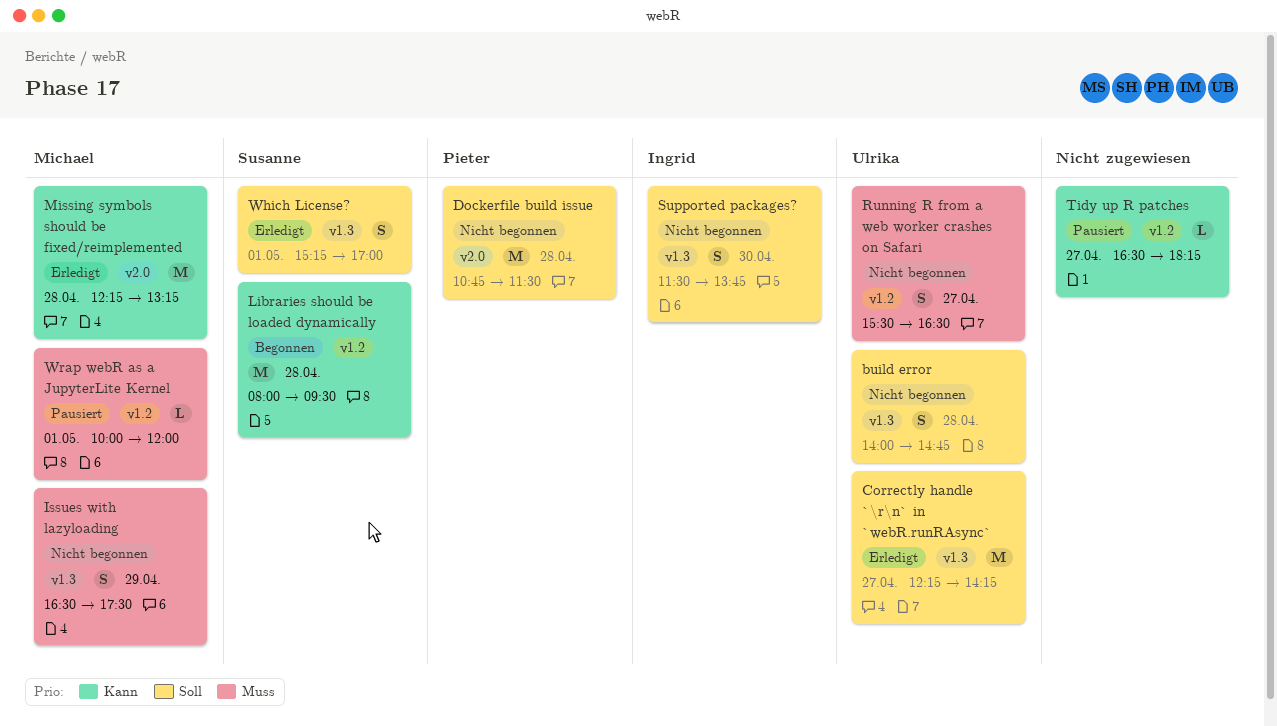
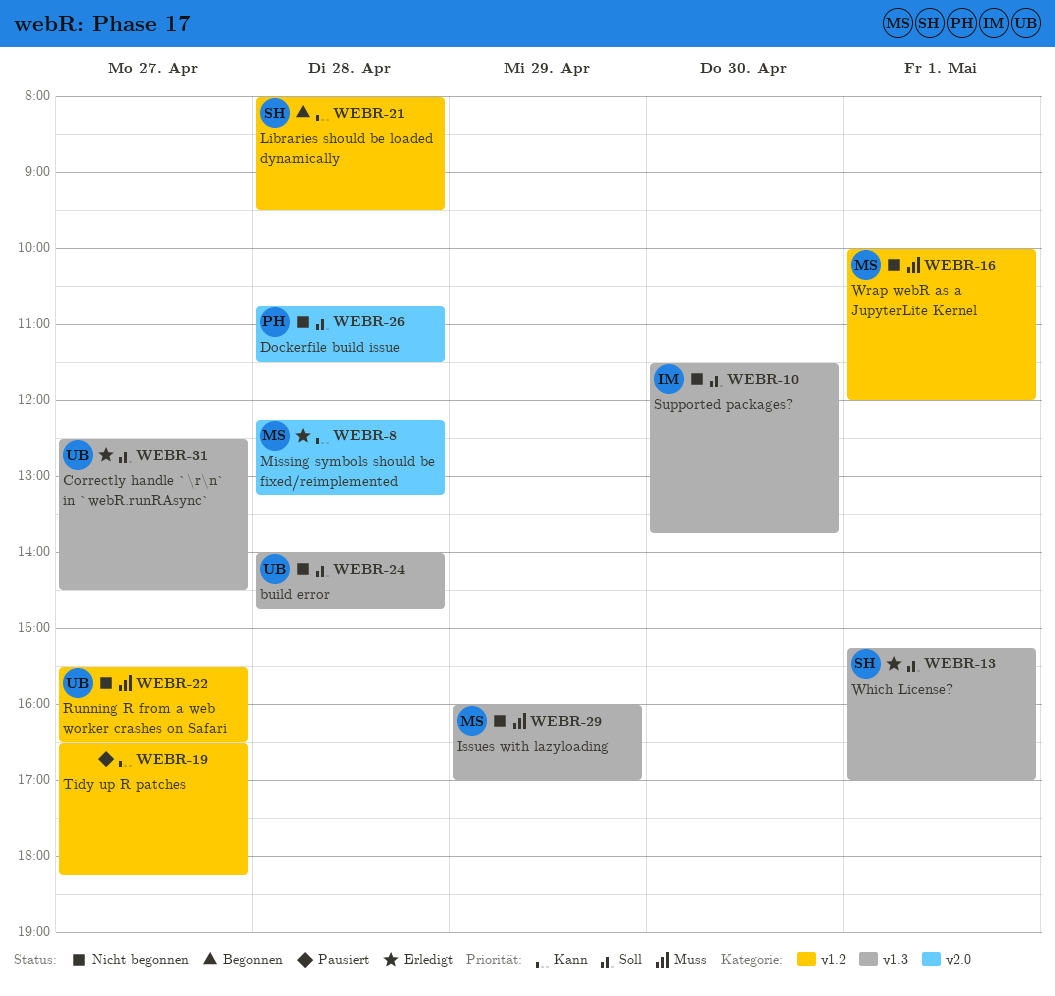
Correctly handle `\r\n` in `webR.runRAsync`, begins: 12:15 -> 12:30
Correctly handle `\r\n` in `webR.runRAsync`, ends: 14:15 -> 14:30
Issues with lazyloading, begins: 16:30 -> 16:00
Issues with lazyloading, ends: 17:30 -> 17:00
Wrap webR as a JupyterLite Kernel, status: Pausiert -> Nicht begonnen

